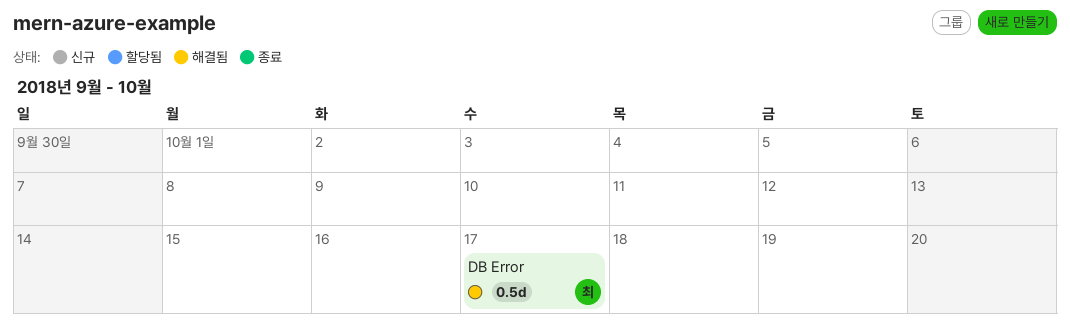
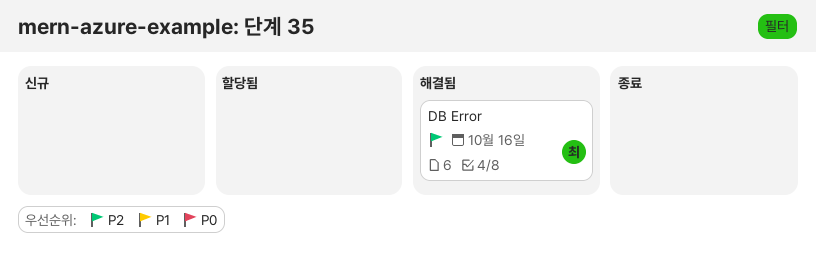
DB Error, due: Oct 17 -> Oct 16

